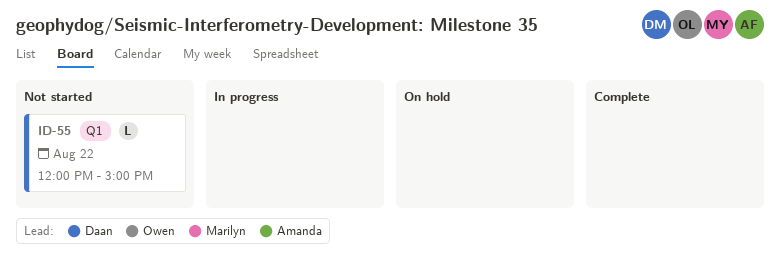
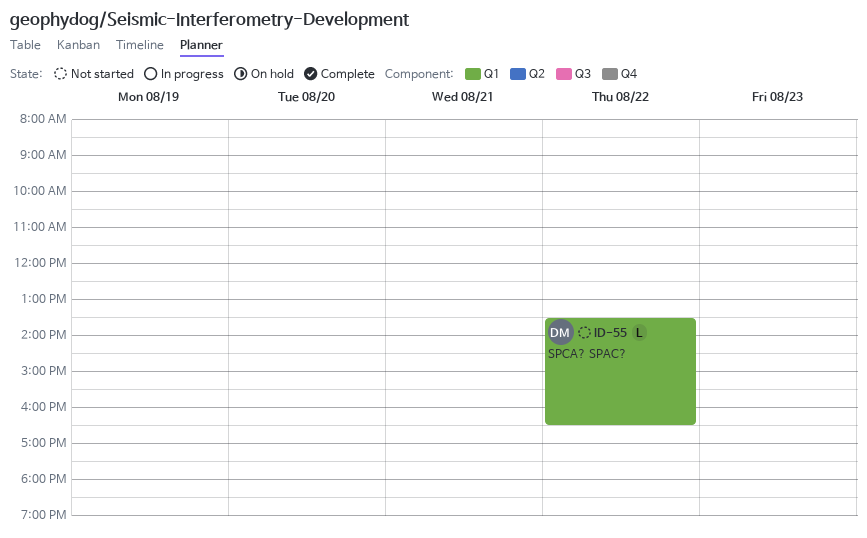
ID-55, begins: 12:00 -> 13:30
ID-55, ends: 15:00 -> 16:30

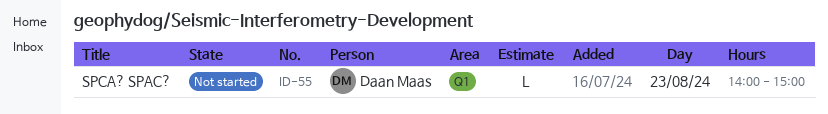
ID-55, day: Aug 22 -> Aug 23
ID-55, begins: 13:30 -> 14:00
ID-55, ends: 16:30 -> 15:00

